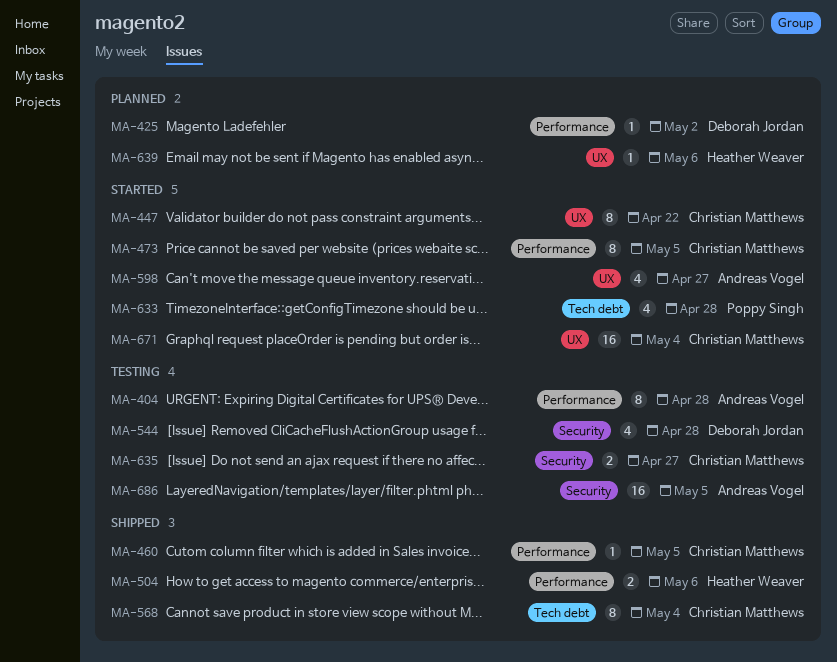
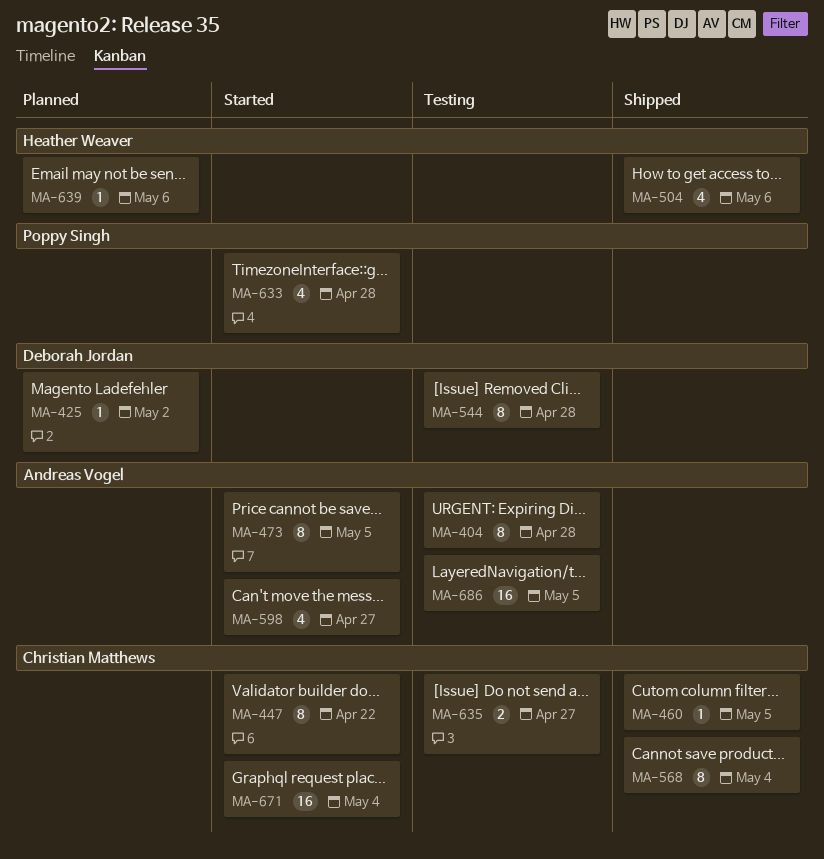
MA-473, owner: Christian Matthews -> Andreas Vogel
MA-504, estimate: 2 -> 4
MA-544, estimate: 4 -> 8

